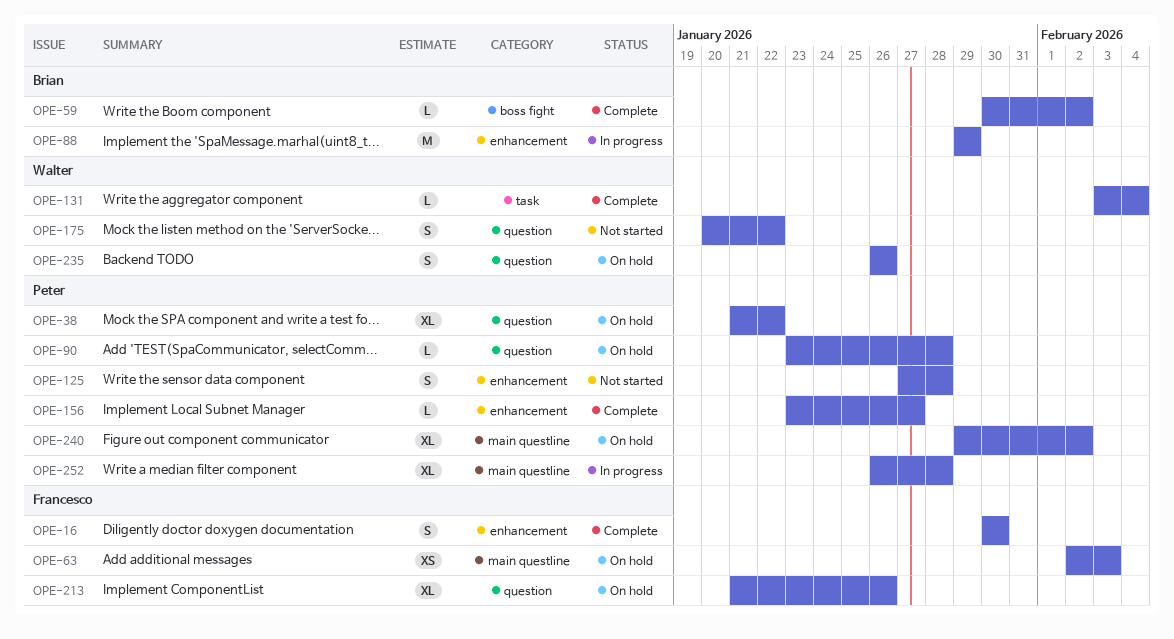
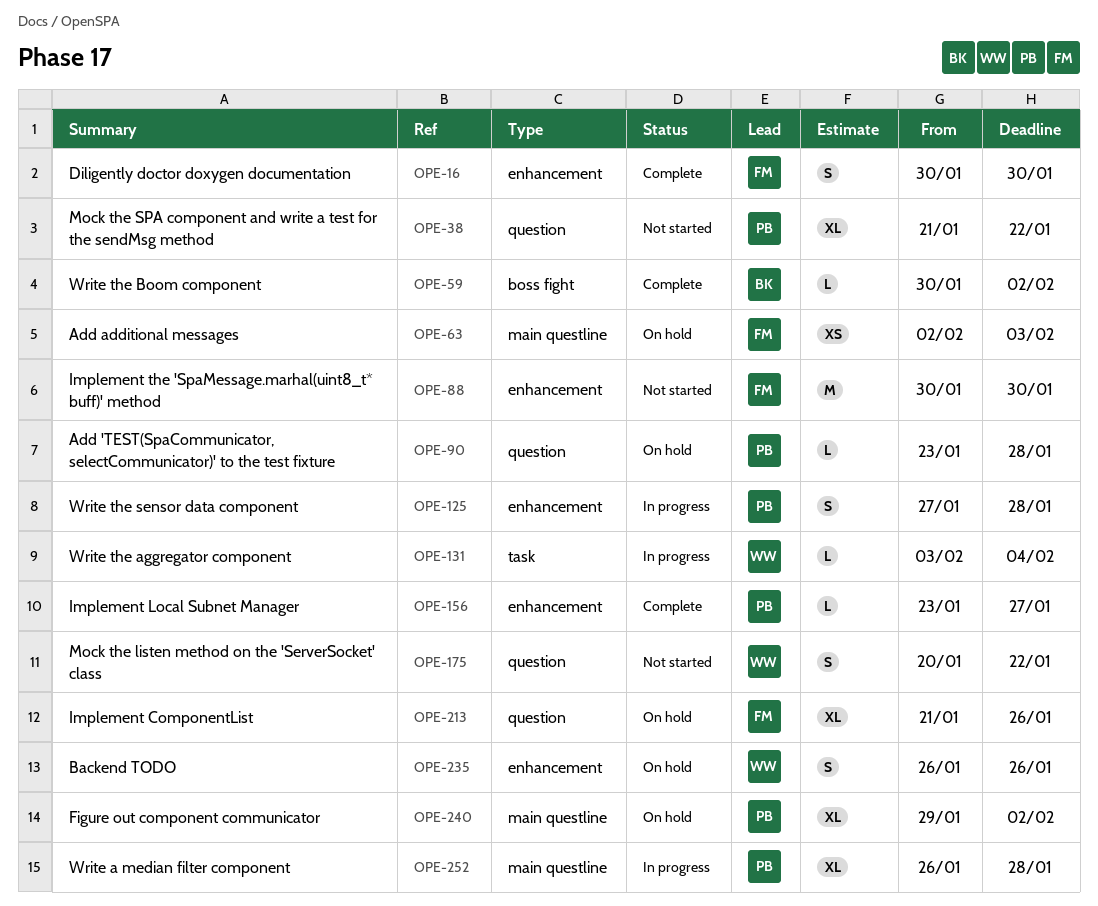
OPE-38, status: On hold -> Not started
OPE-88, status: In progress -> Not started
OPE-88, owner: Brian -> Francesco
OPE-88, start: Jan 29 -> Jan 30
OPE-88, due: Jan 29 -> Jan 30
OPE-125, status: Not started -> In progress
OPE-131, status: Complete -> In progress
OPE-235, label: question -> enhancement

